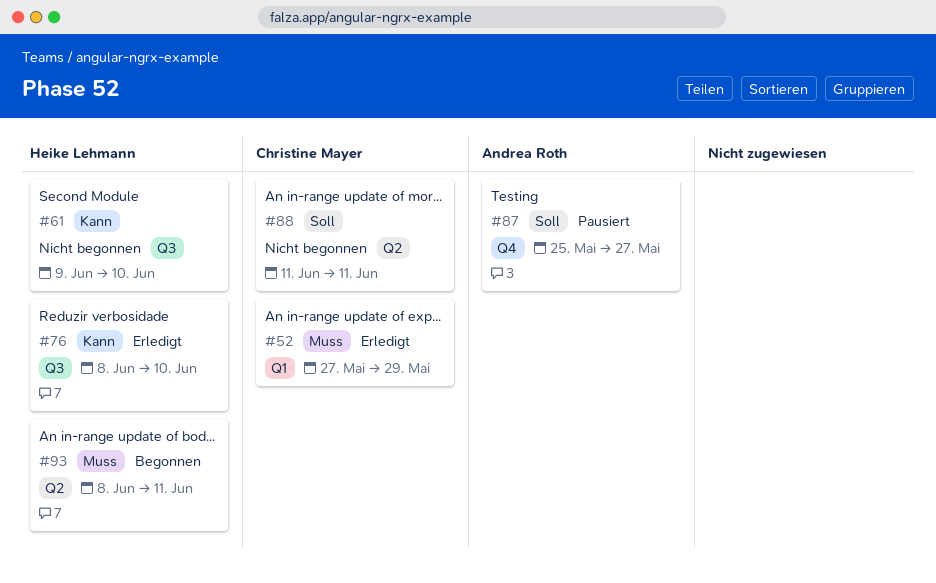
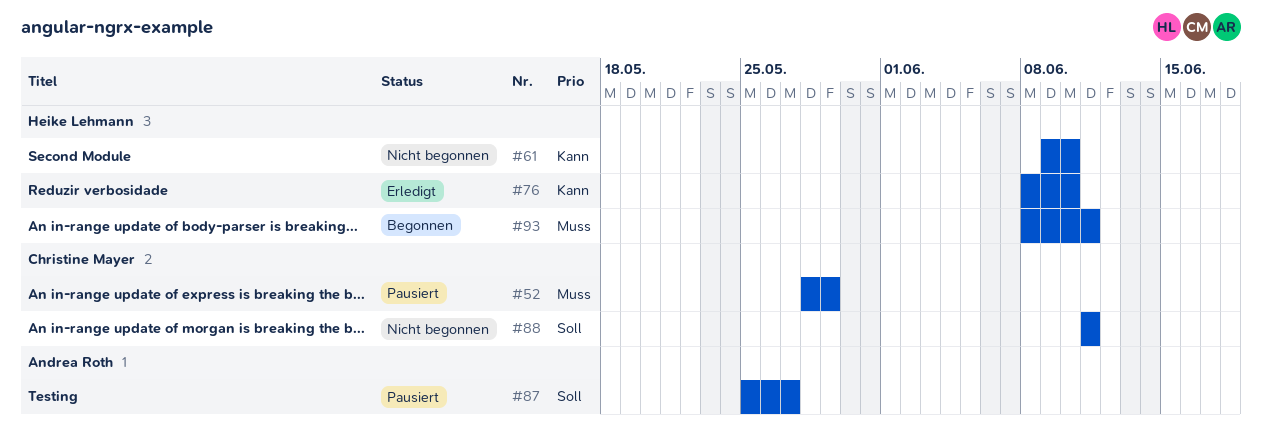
#52, status: Erledigt -> Pausiert
#52, start: May 27 -> May 28

